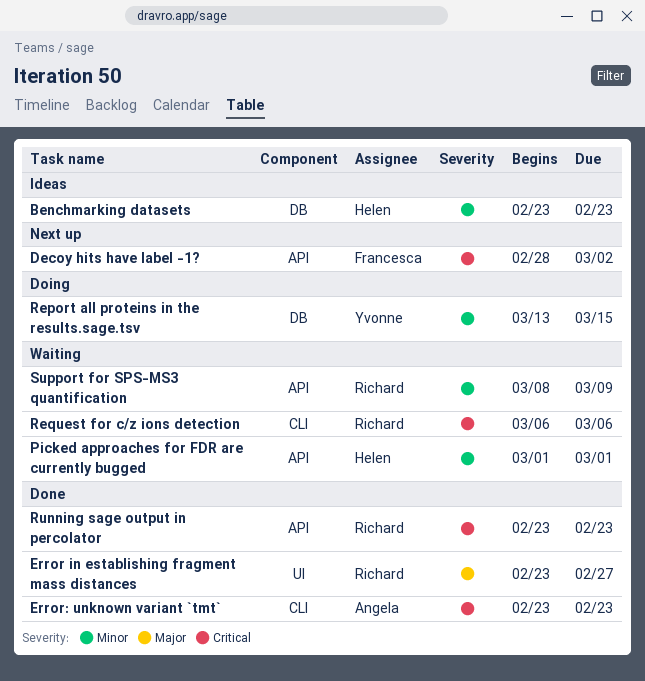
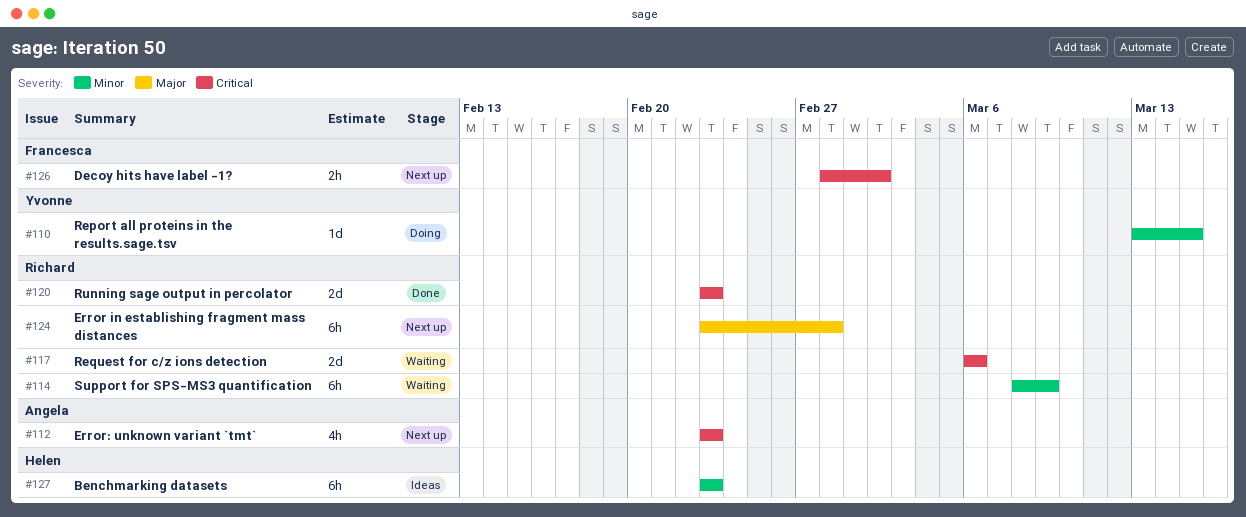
Error in establishing fragment mass distances, status: Done -> Next up
Error in establishing fragment mass distances, due: Feb 27 -> Feb 28
Error: unknown variant `tmt`, status: Done -> Next up
Picked approaches for FDR are currently bugged: present -> none

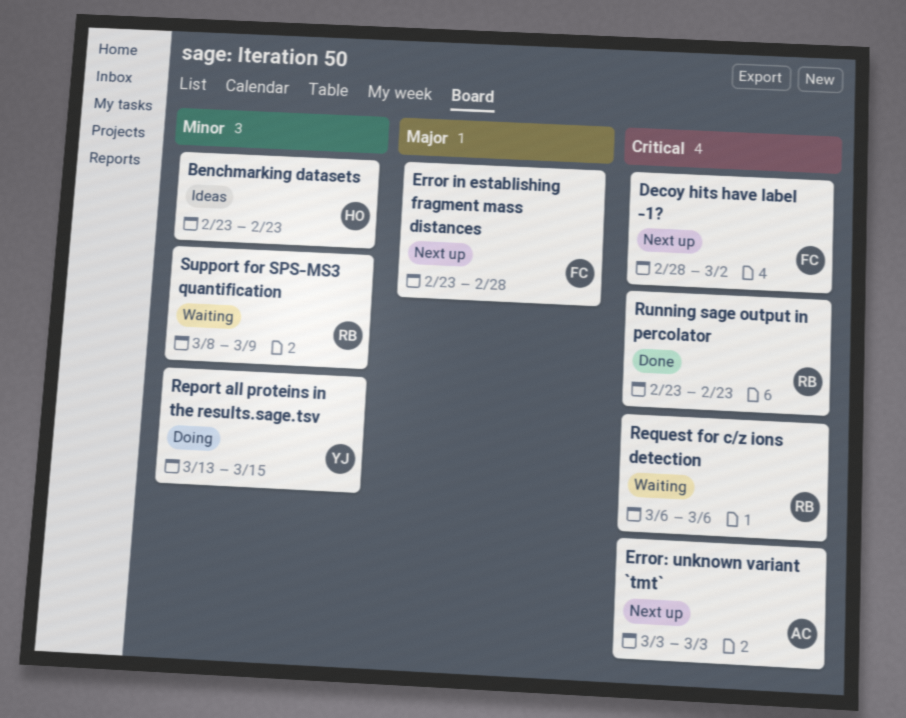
Error in establishing fragment mass distances, owner: Richard -> Francesca
Error: unknown variant `tmt`, start: Feb 23 -> Mar 3
Error: unknown variant `tmt`, due: Feb 23 -> Mar 3

